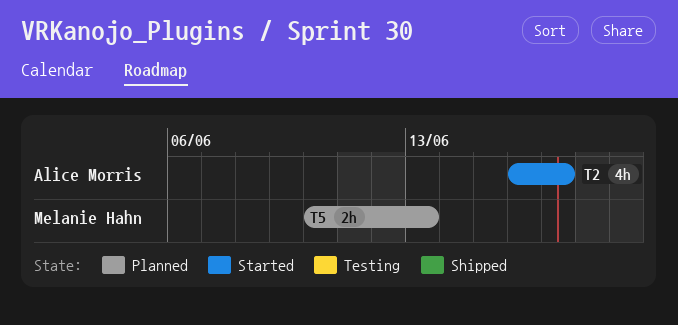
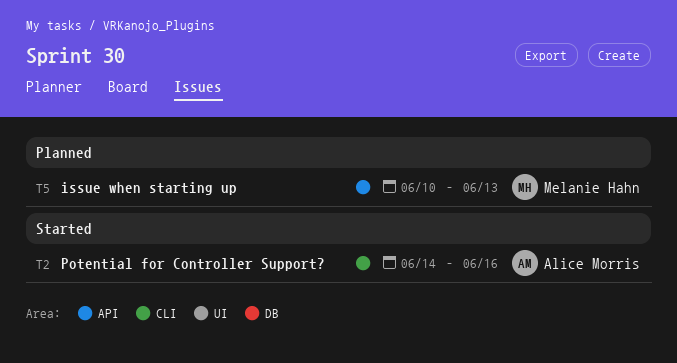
T2, start: Jun 16 -> Jun 14
T2, due: Jun 17 -> Jun 16

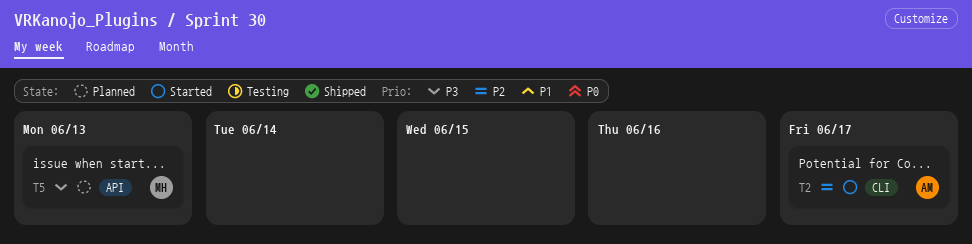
T2, due: Jun 16 -> Jun 17

